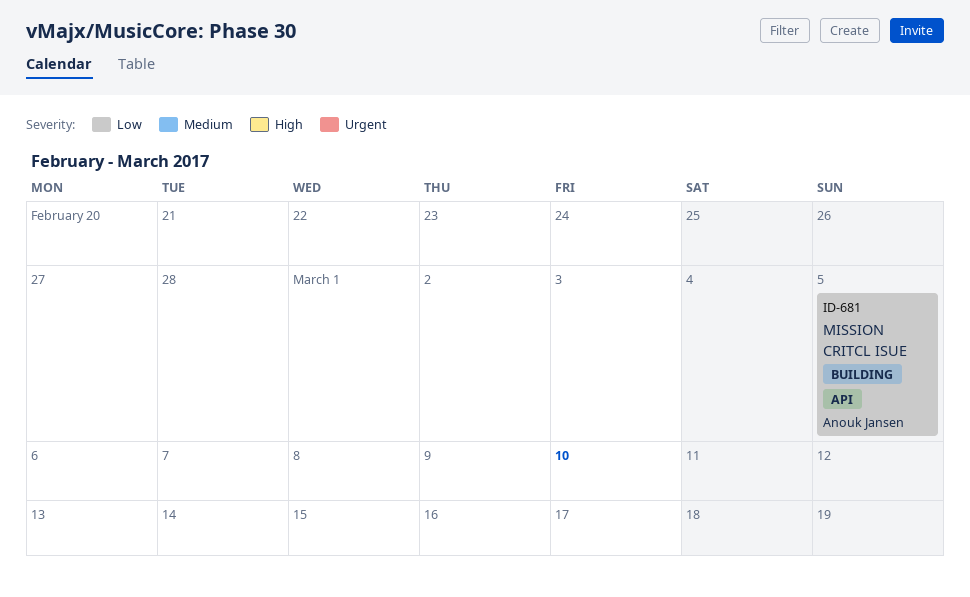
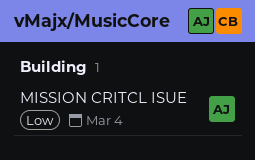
MISSION CRITCL ISUE, due: Mar 5 -> Mar 4

